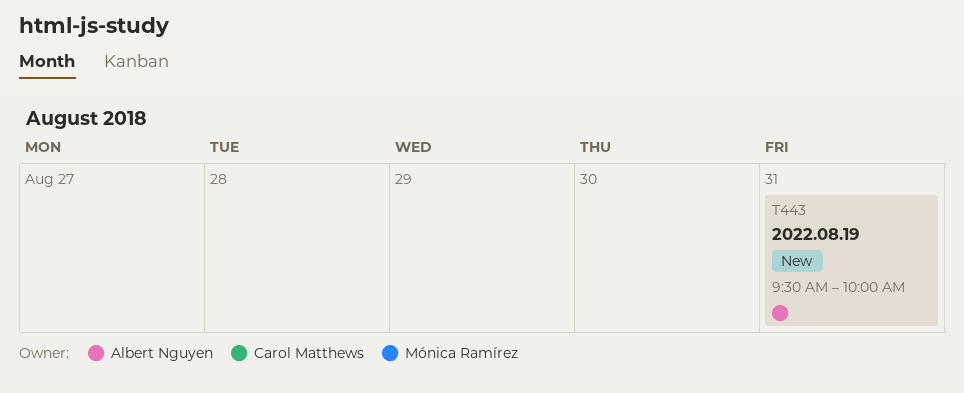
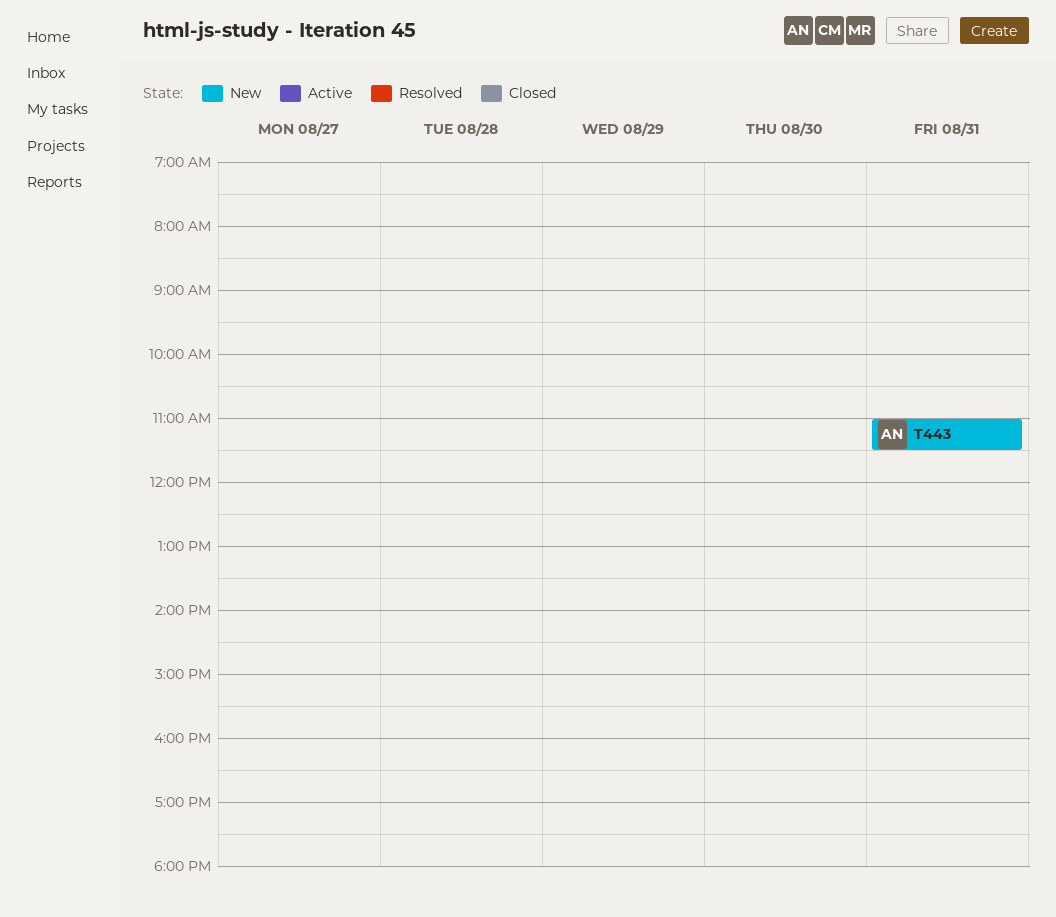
T443, begins: 09:30 -> 11:00
T443, ends: 10:00 -> 11:30

